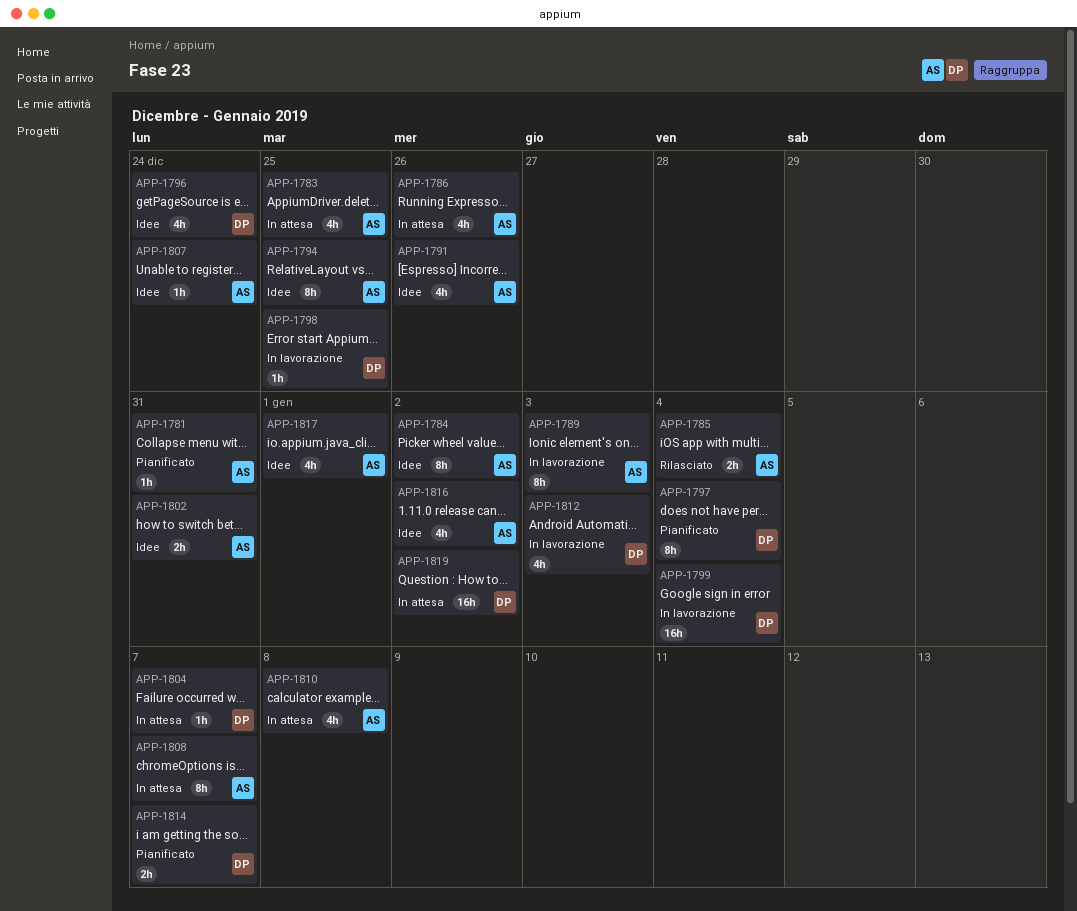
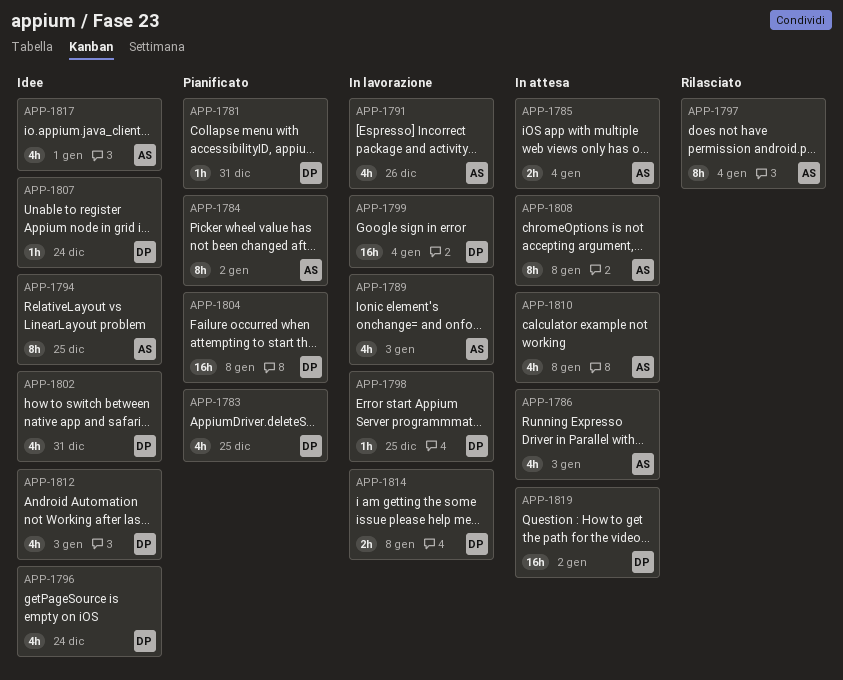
APP-1781, owner: AS -> DP
APP-1783, status: In attesa -> Pianificato
APP-1783, owner: AS -> DP
APP-1784, status: Idee -> Pianificato
APP-1785, status: Rilasciato -> In attesa
APP-1786, due: Dec 26 -> Jan 3
APP-1789, estimate: 8h -> 4h
APP-1791, status: Idee -> In lavorazione
APP-1797, status: Pianificato -> Rilasciato
APP-1797, owner: DP -> AS
APP-1802, owner: AS -> DP
APP-1802, estimate: 2h -> 4h
APP-1804, status: In attesa -> Pianificato
APP-1804, estimate: 1h -> 16h
APP-1804, due: Jan 7 -> Jan 8
APP-1807, owner: AS -> DP
APP-1808, due: Jan 7 -> Jan 8
APP-1812, status: In lavorazione -> Idee
APP-1814, status: Pianificato -> In lavorazione
APP-1814, due: Jan 7 -> Jan 8
APP-1816: present -> none

